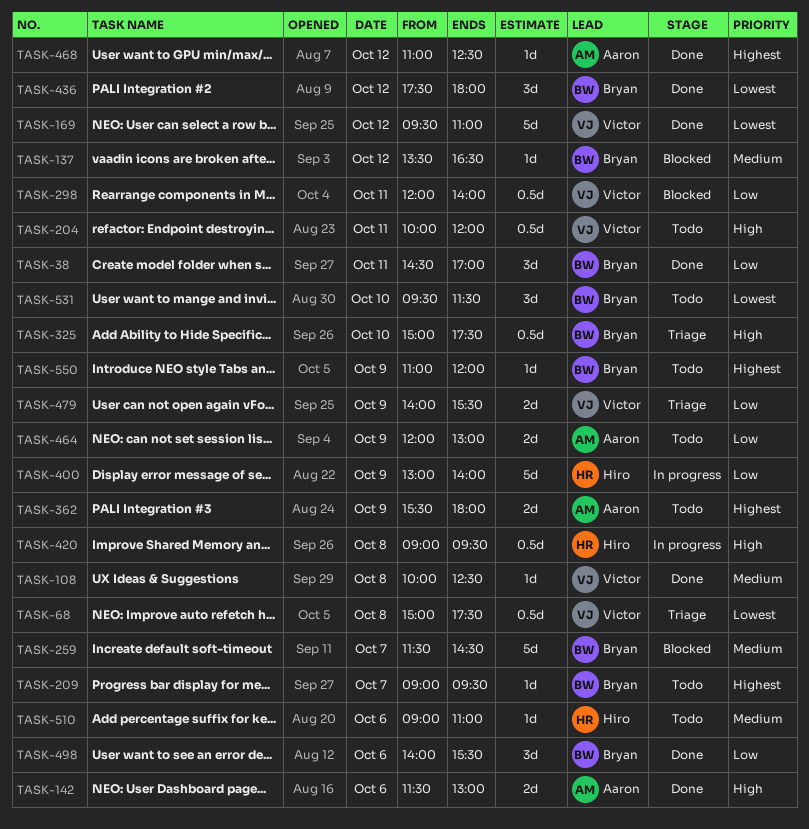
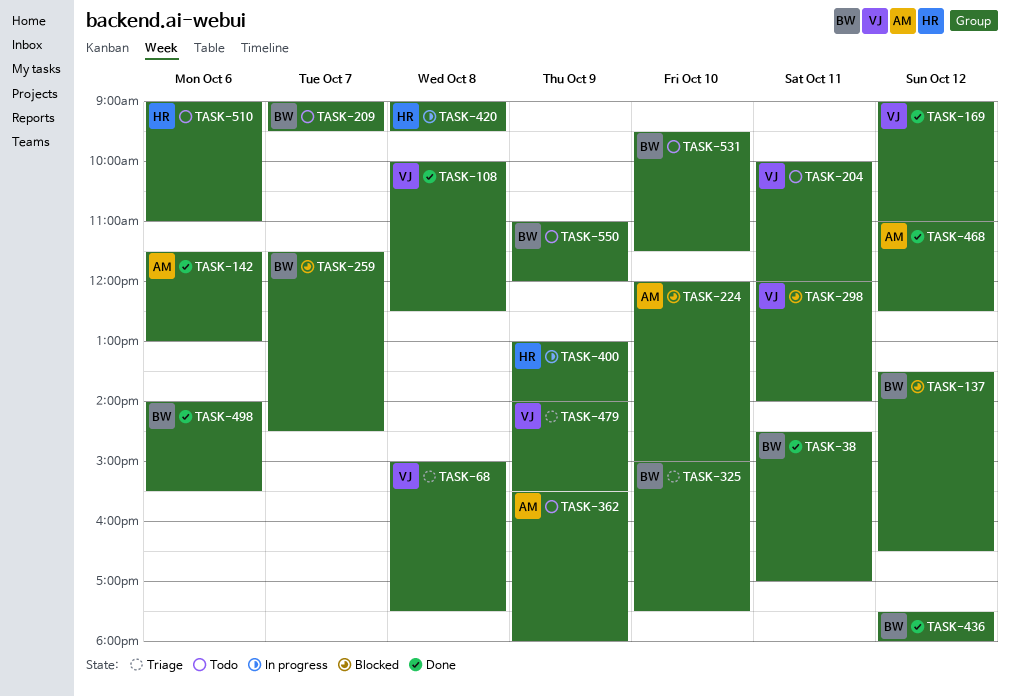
TASK-169, begins: 09:30 -> 09:00
TASK-224: none -> present
TASK-464: present -> none

